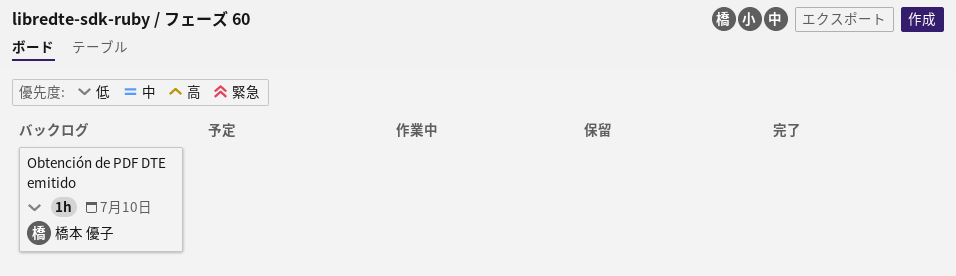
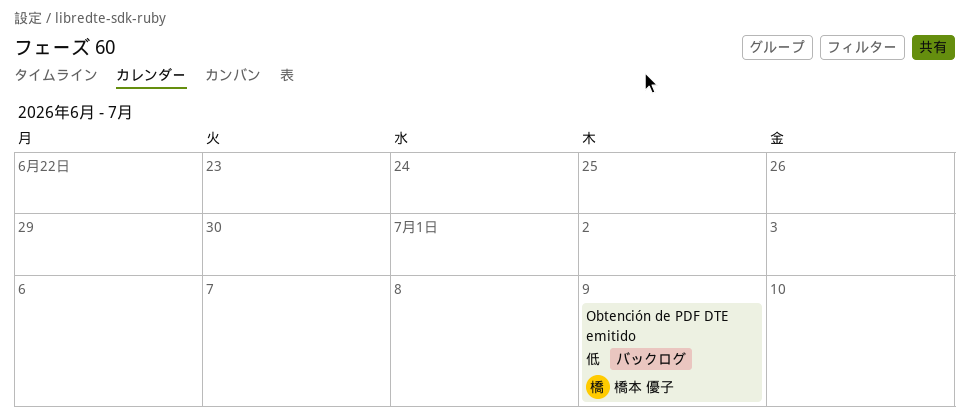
Obtención de PDF DTE emitido, due: Jul 10 -> Jul 9

